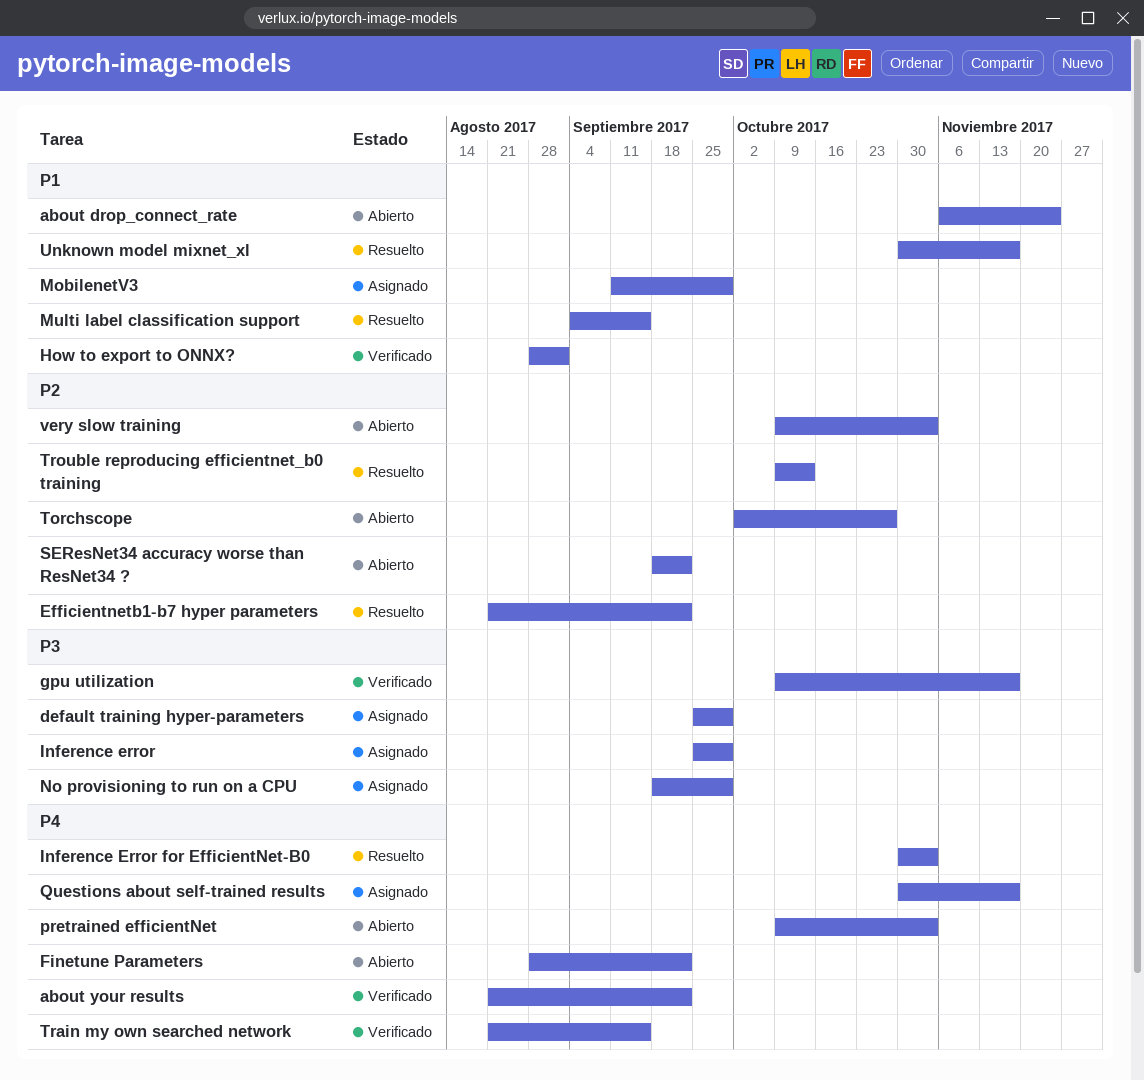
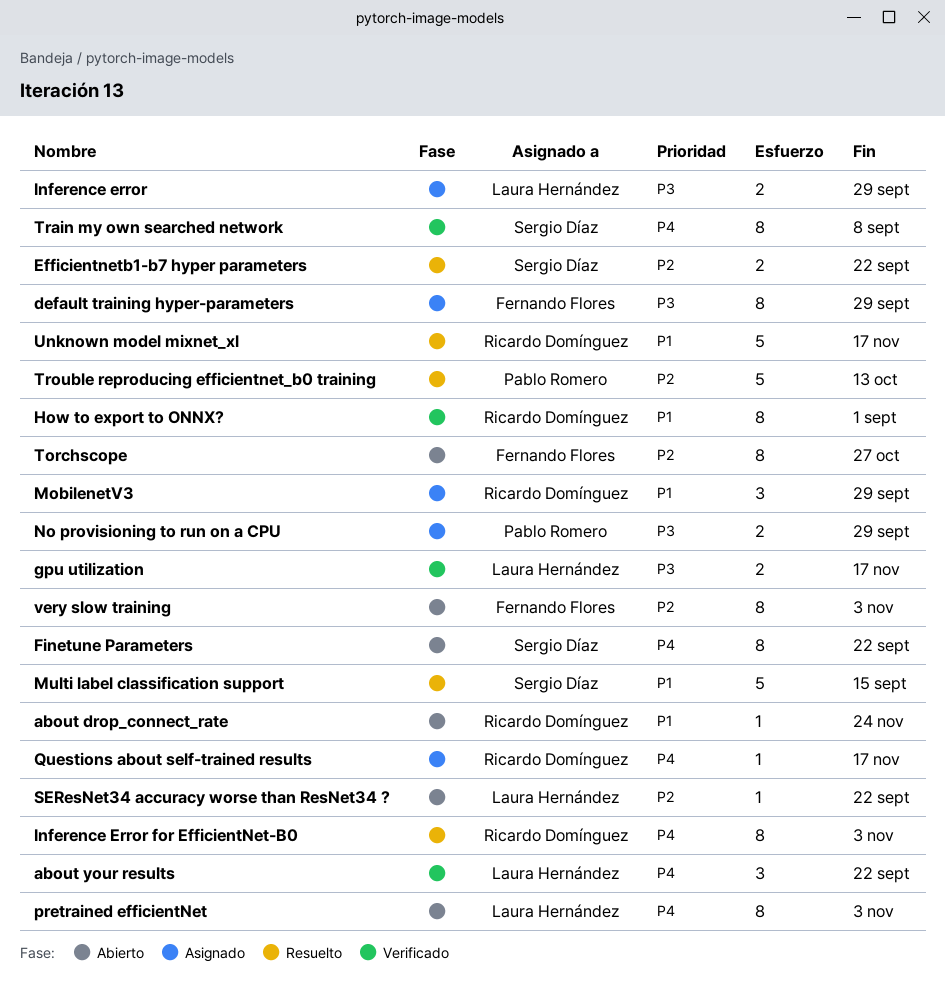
Train my own searched network, due: Sep 15 -> Sep 8

